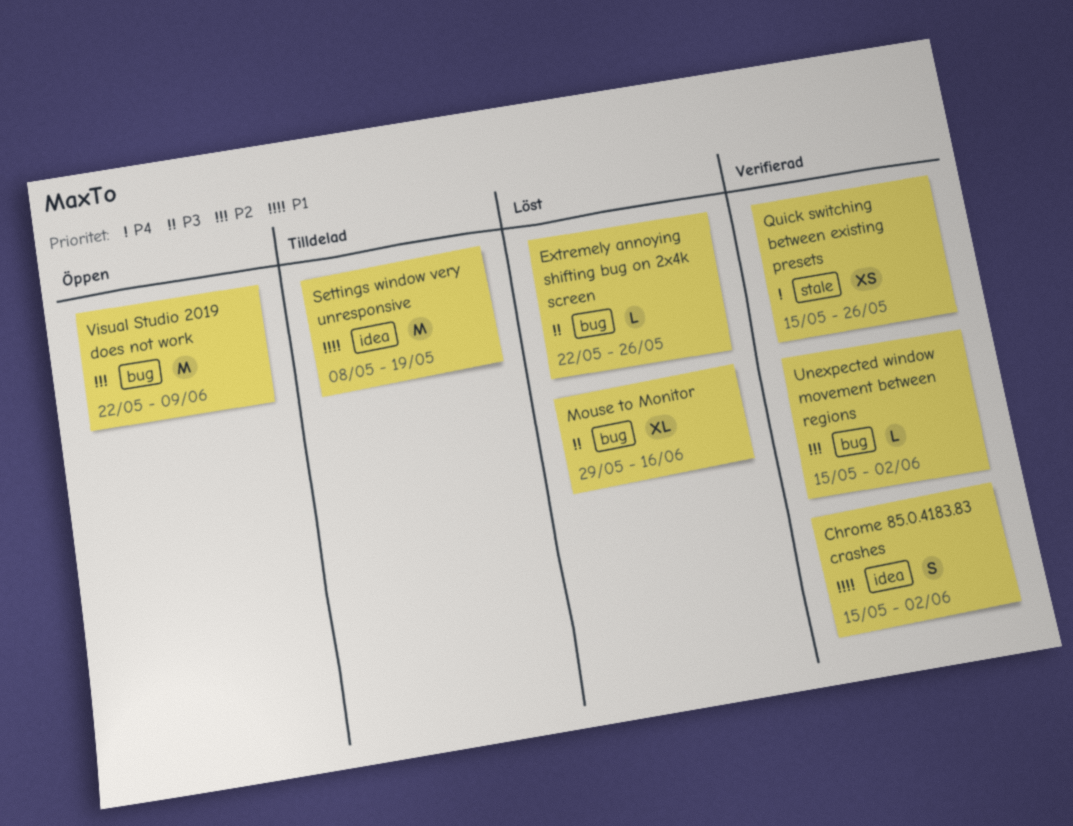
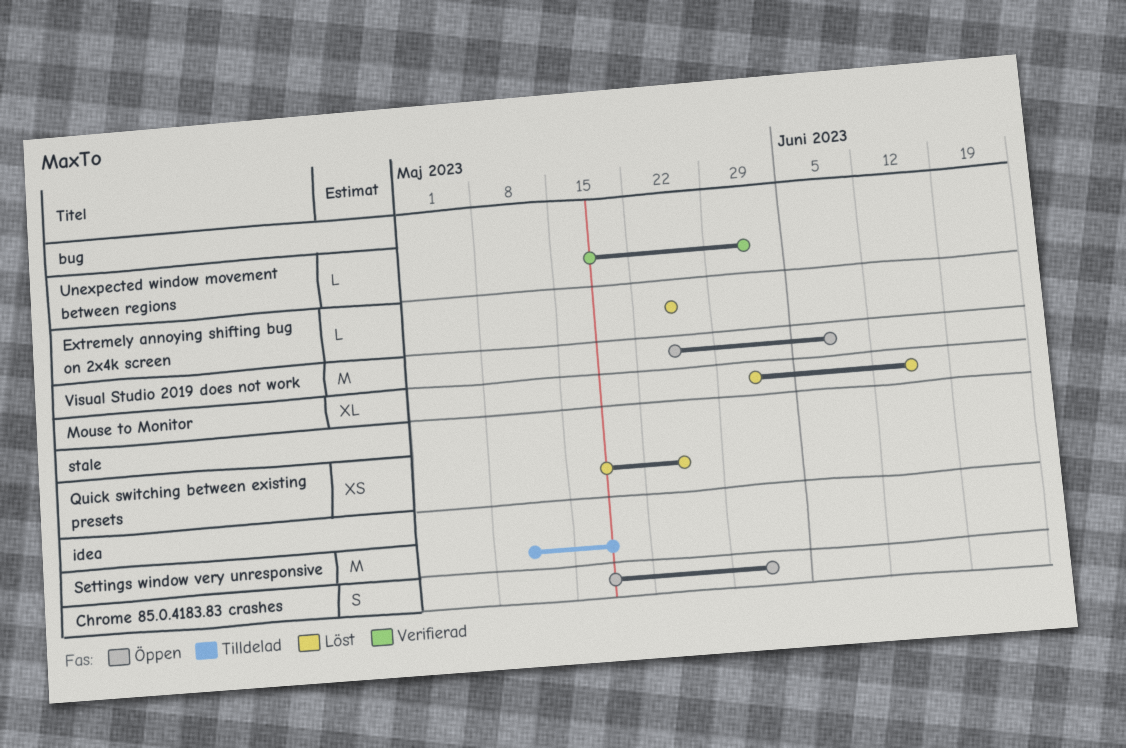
Chrome 85.0.4183.83 crashes, status: Verifierad -> Öppen
Quick switching between existing presets, status: Verifierad -> Löst

